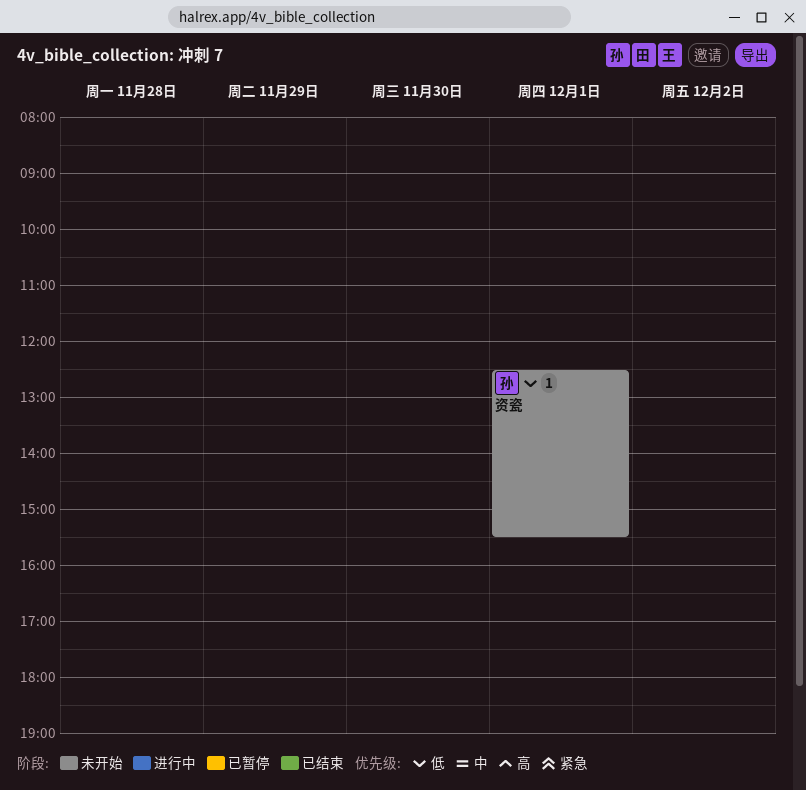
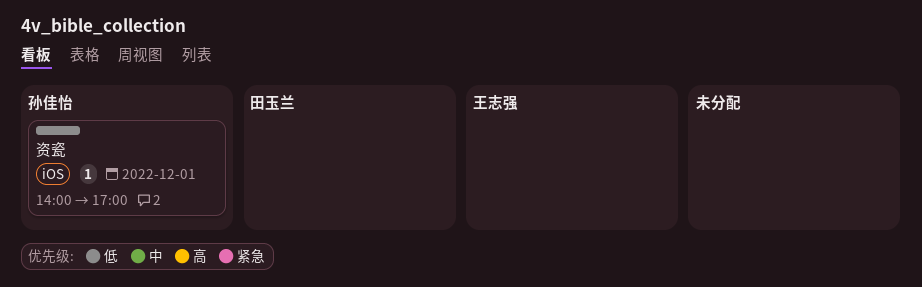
资瓷, begins: 12:30 -> 14:00
资瓷, ends: 15:30 -> 17:00

